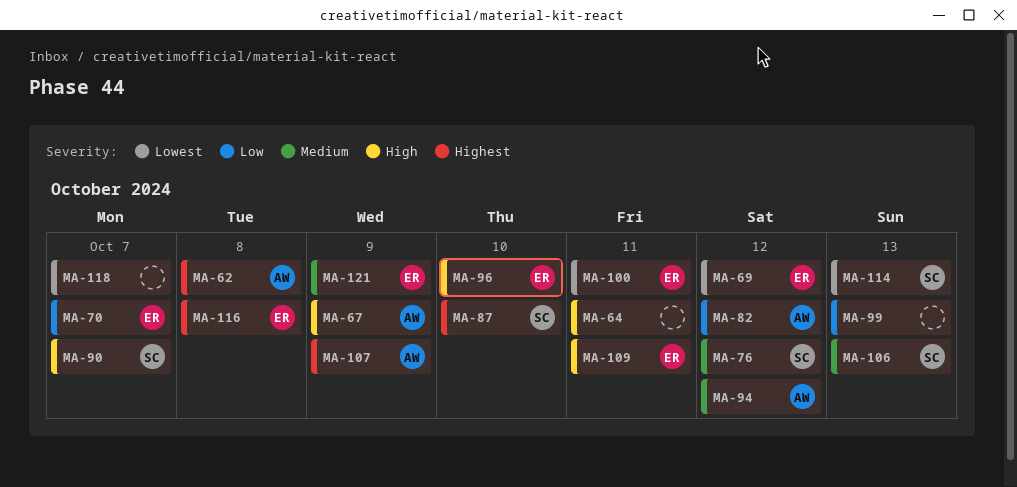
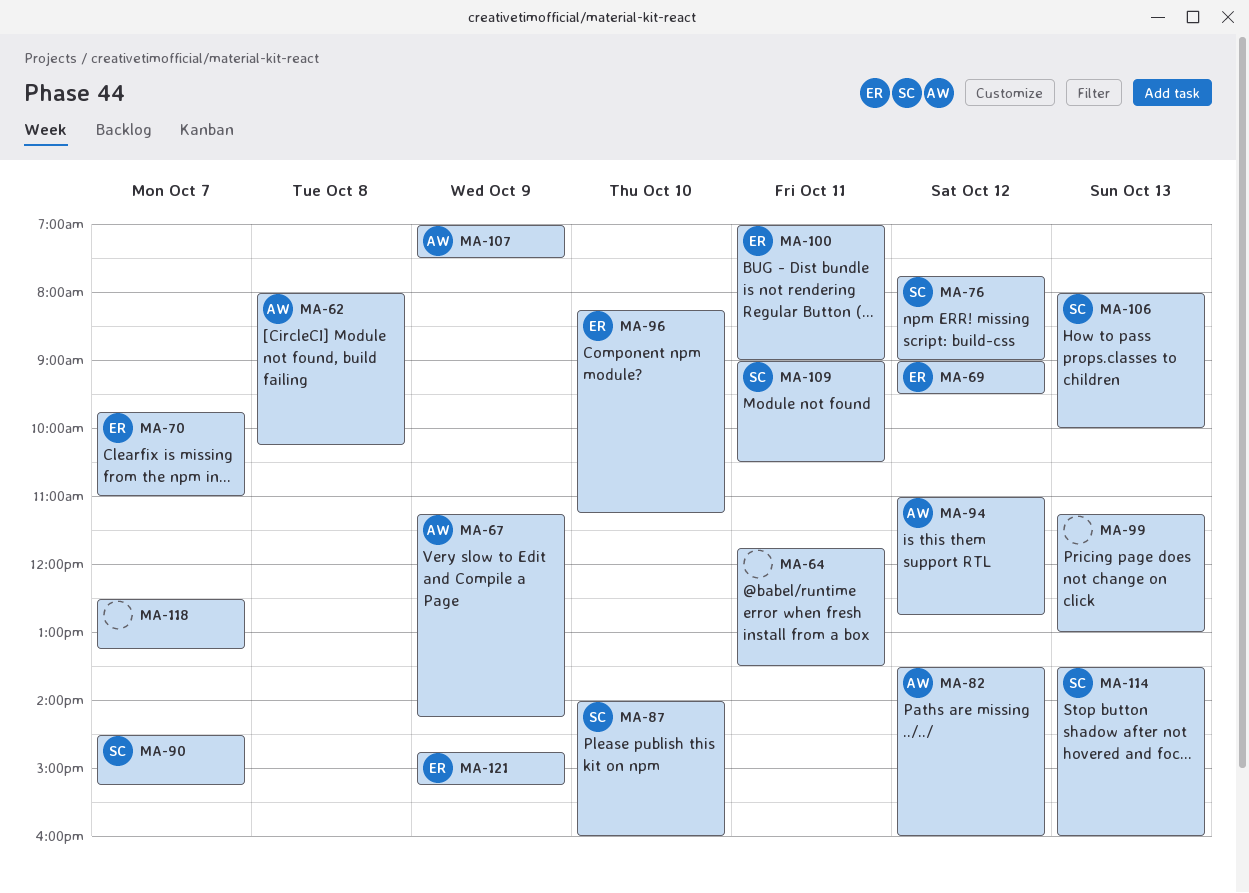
MA-109, owner: ER -> SC
MA-116: present -> none

